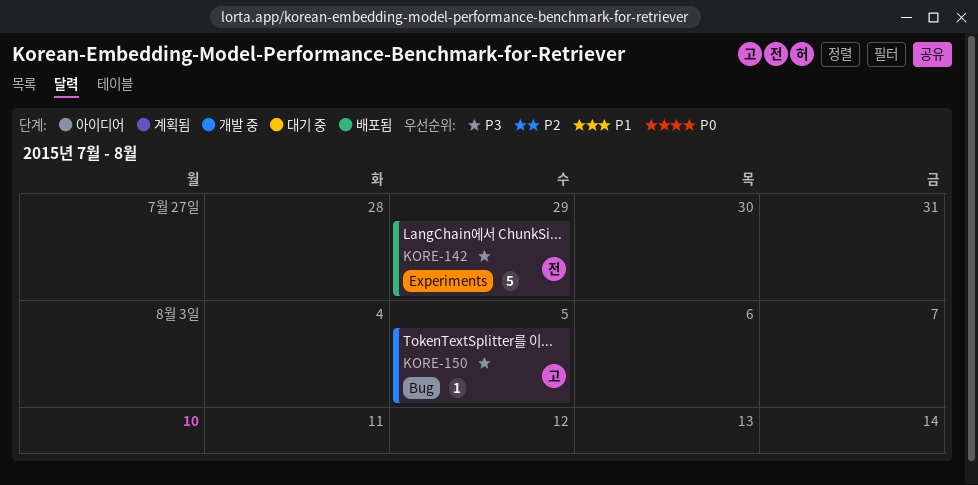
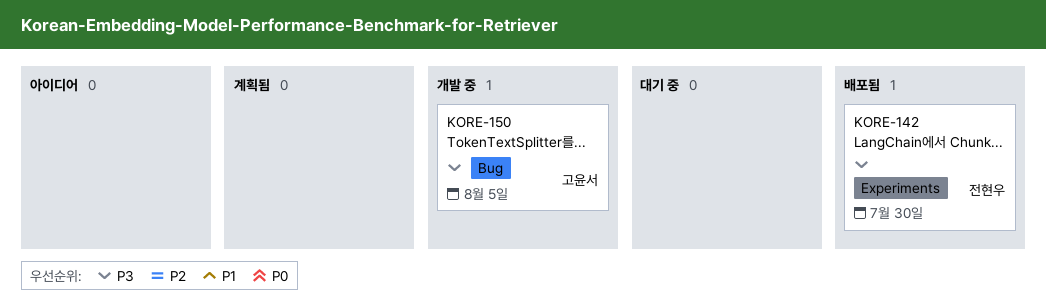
KORE-142, due: Jul 29 -> Jul 30

